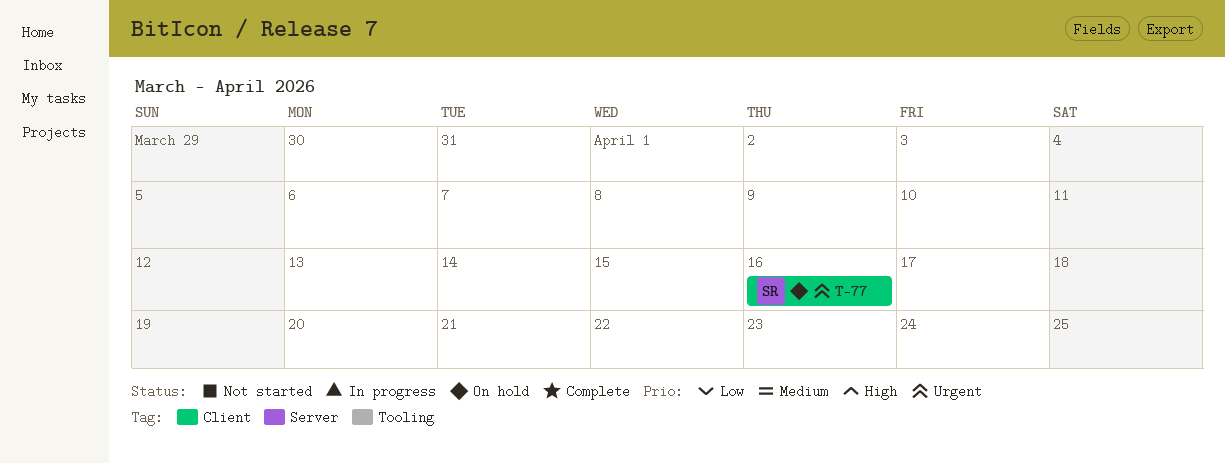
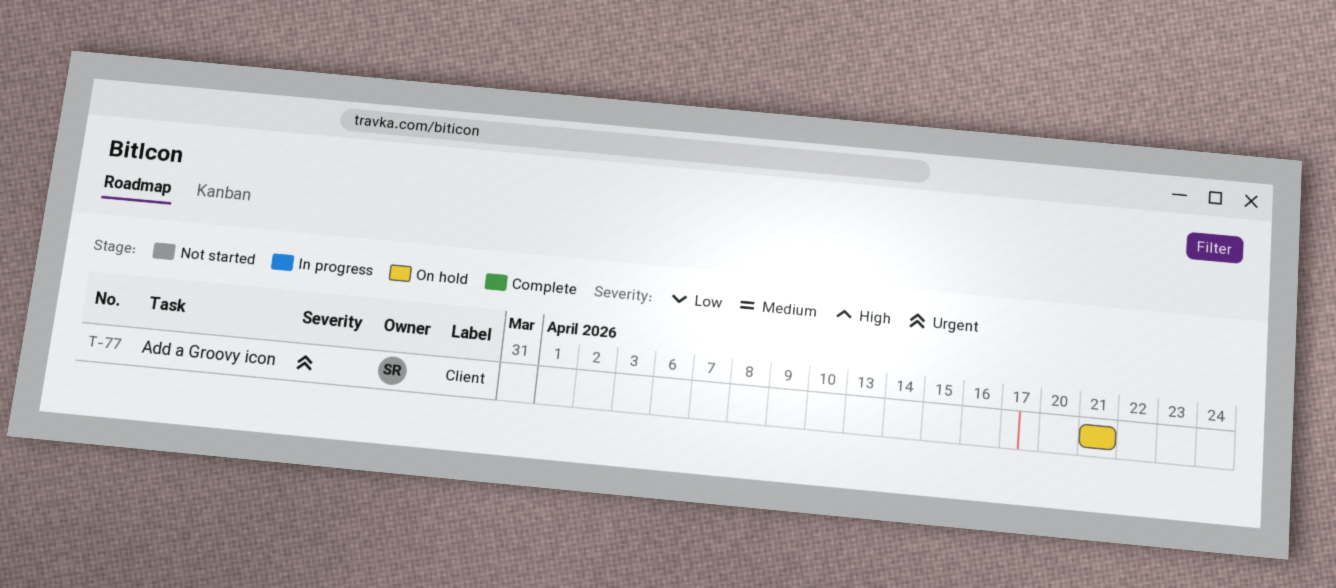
T-77, start: Apr 16 -> Apr 21
T-77, due: Apr 16 -> Apr 21

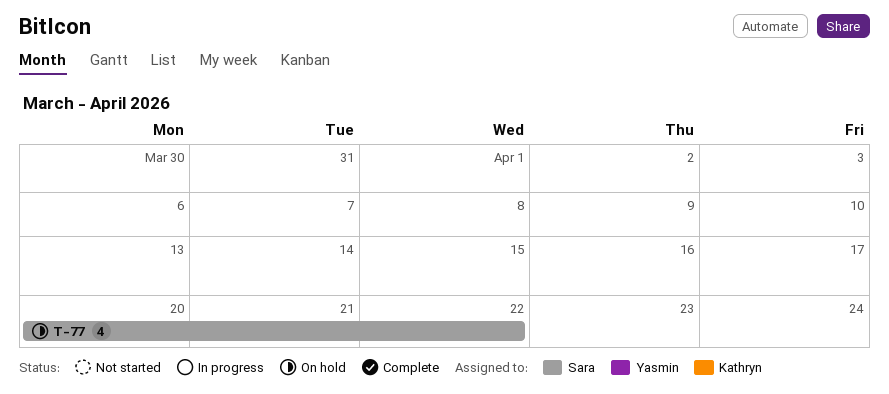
T-77, start: Apr 21 -> Apr 20
T-77, due: Apr 21 -> Apr 22

